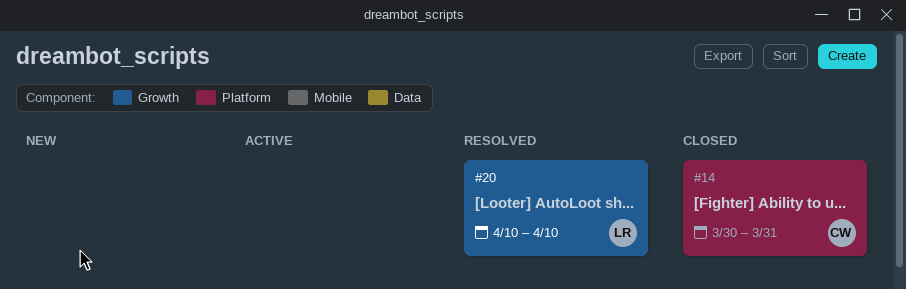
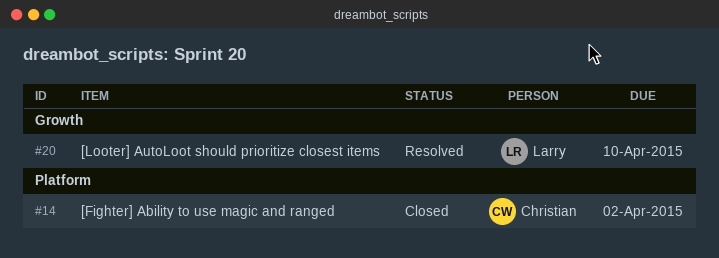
#14, due: Mar 31 -> Apr 2

